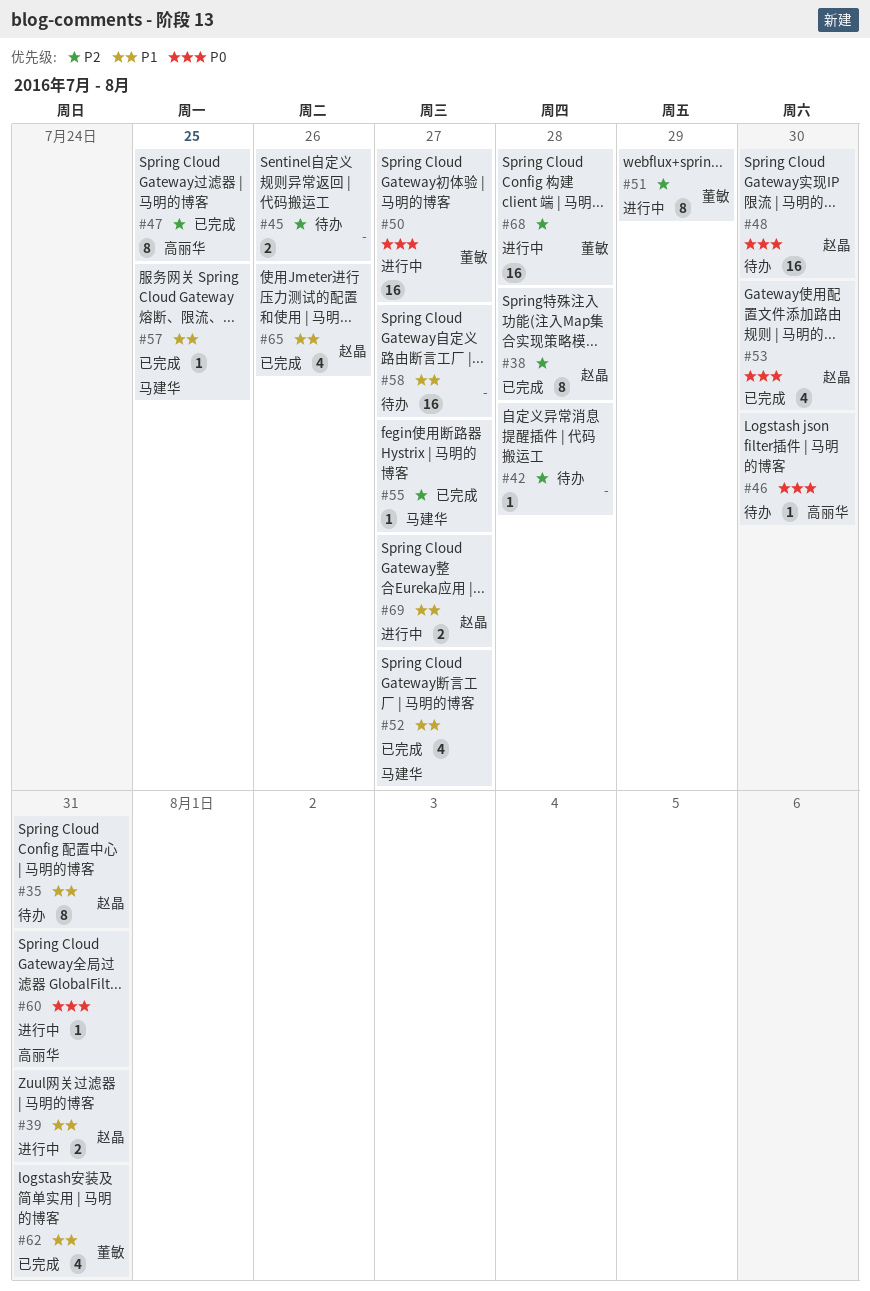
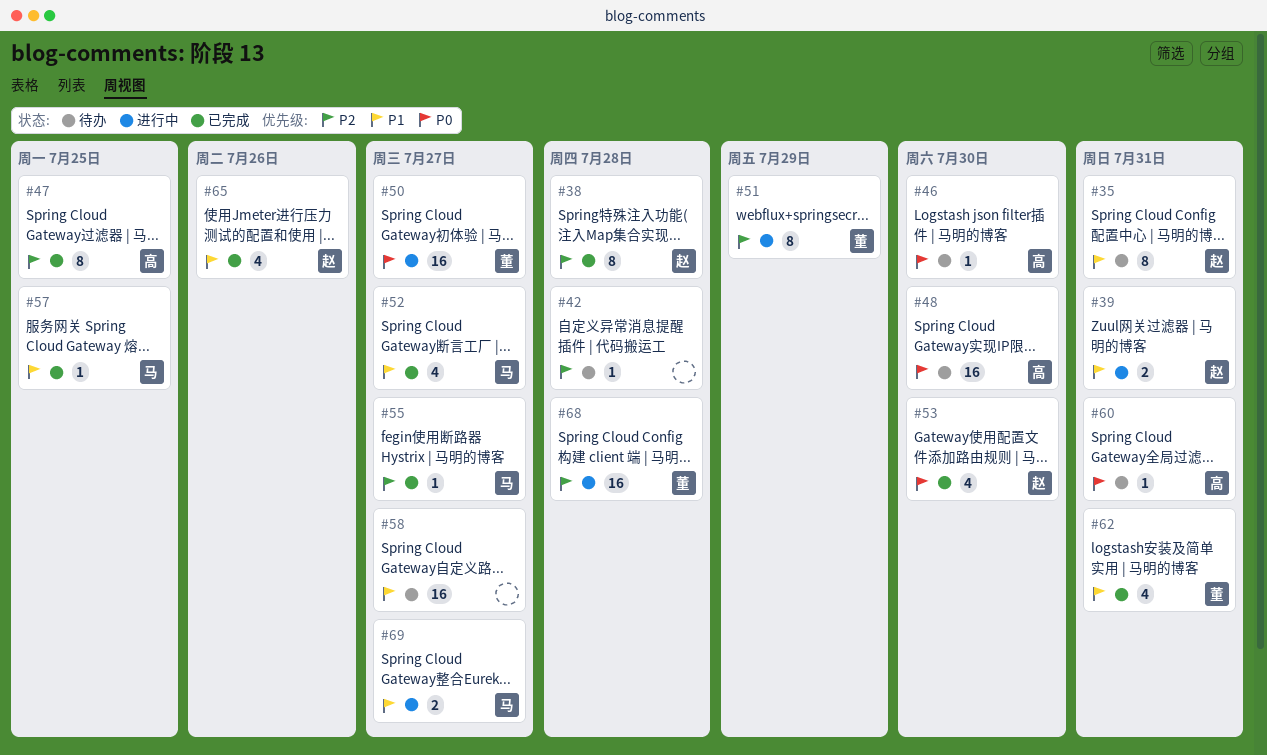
#45: present -> none
#48, owner: 赵晶 -> 高丽华
#60, status: 进行中 -> 待办
#69, owner: 赵晶 -> 马建华

